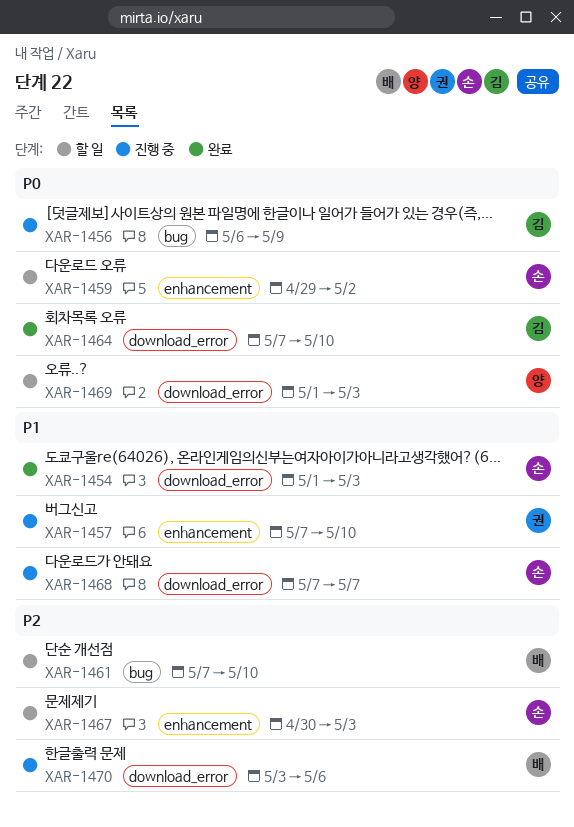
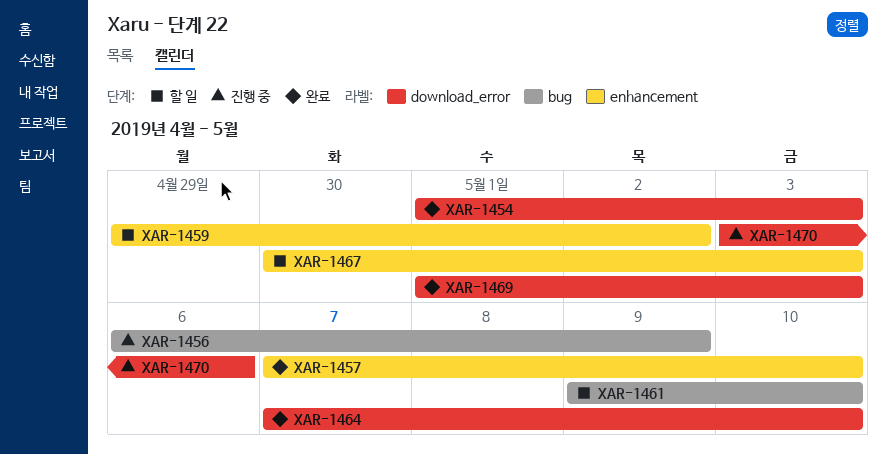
XAR-1457, status: 진행 중 -> 완료
XAR-1461, start: May 7 -> May 9
XAR-1468: present -> none
XAR-1469, status: 할 일 -> 완료

